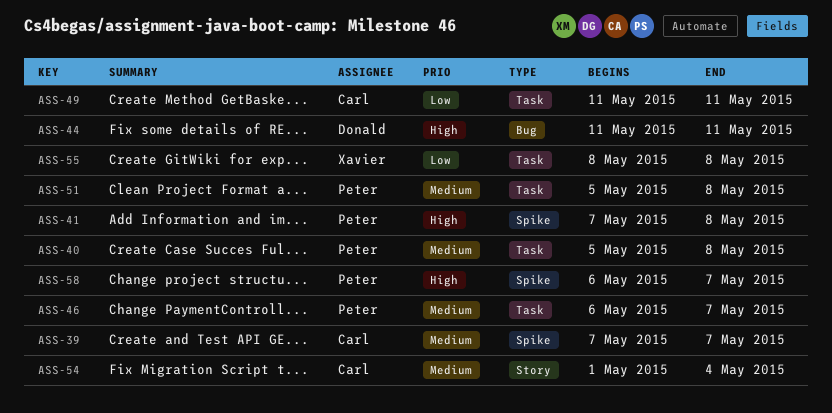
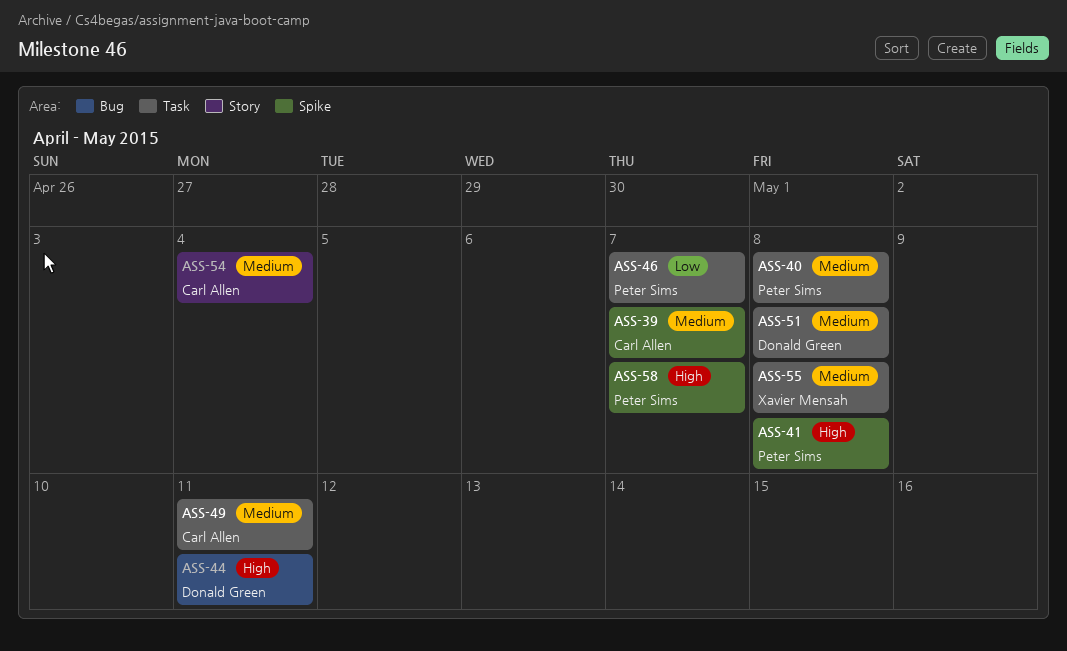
ASS-46, priority: Medium -> Low
ASS-49, priority: Low -> Medium
ASS-51, owner: Peter Sims -> Donald Green
ASS-55, priority: Low -> Medium

